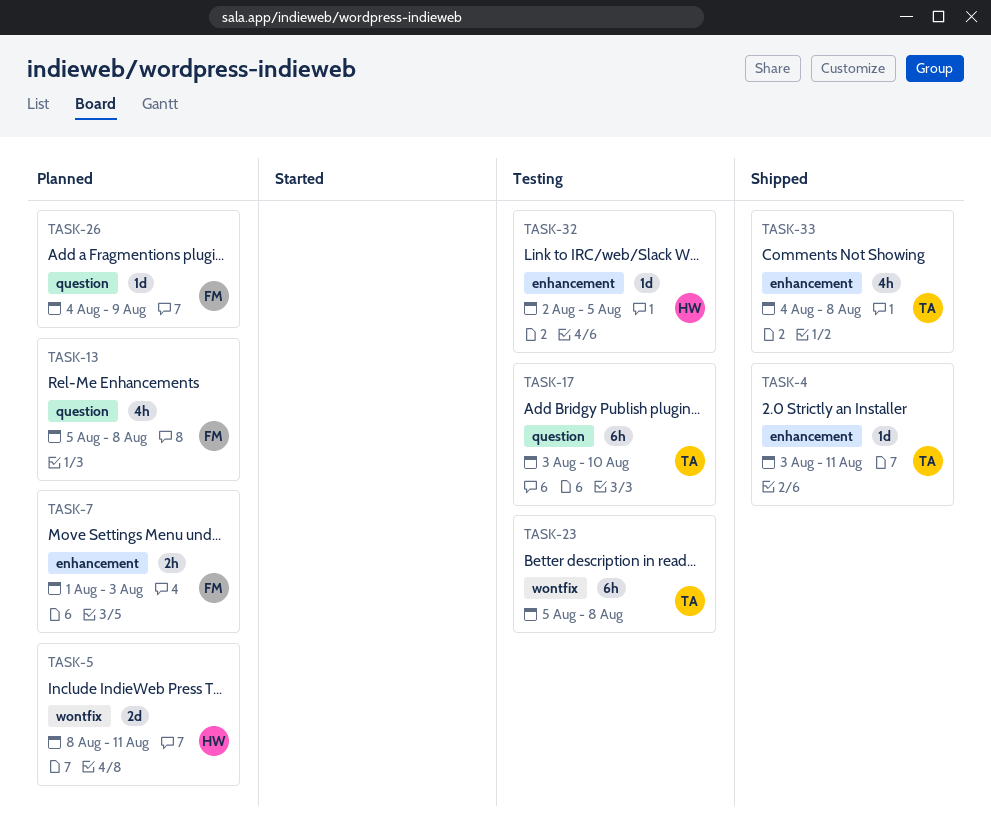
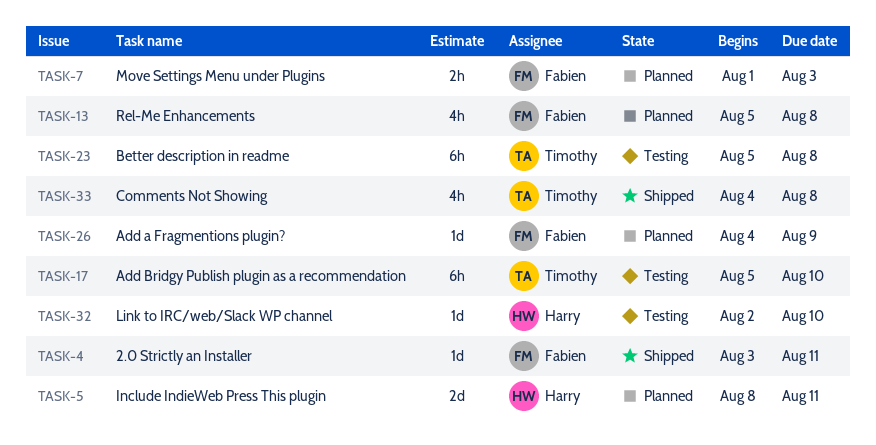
TASK-4, owner: Timothy -> Fabien
TASK-17, start: Aug 3 -> Aug 5
TASK-32, due: Aug 5 -> Aug 10

